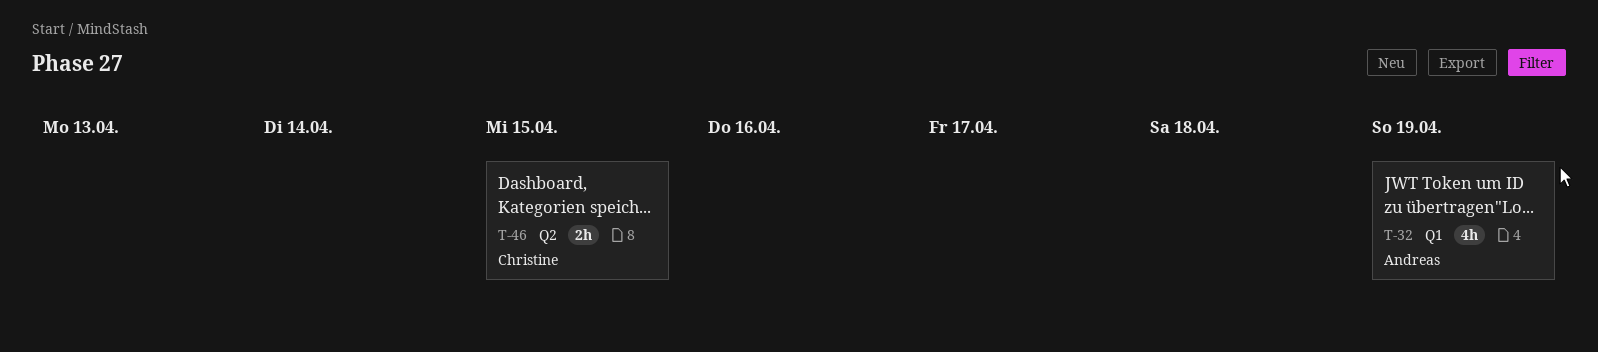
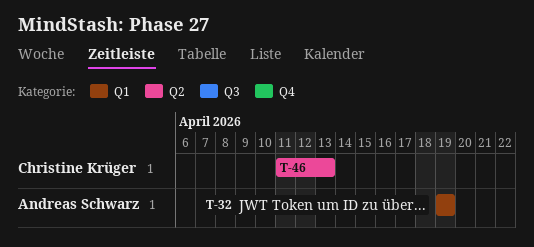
T-46, due: Apr 15 -> Apr 13

